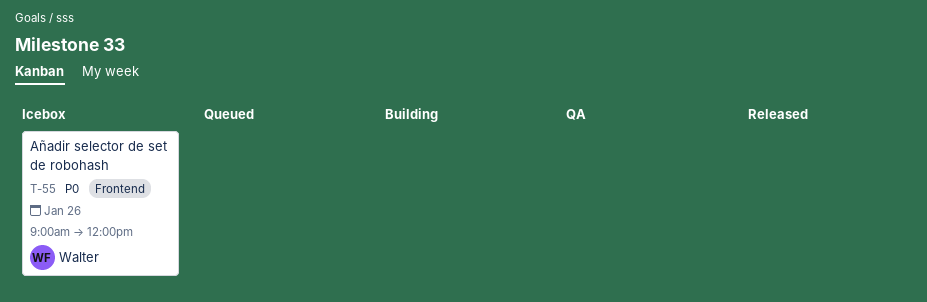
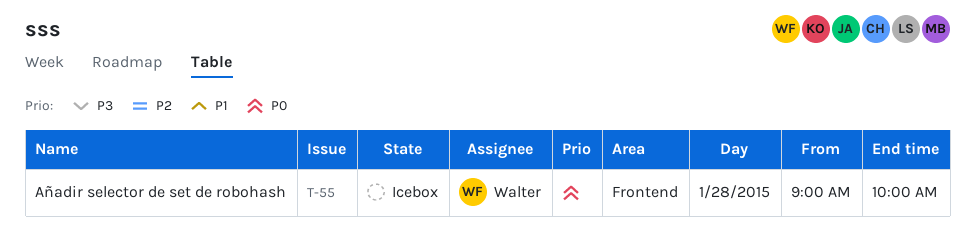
T-55, day: Jan 26 -> Jan 28
T-55, ends: 12:00 -> 10:00

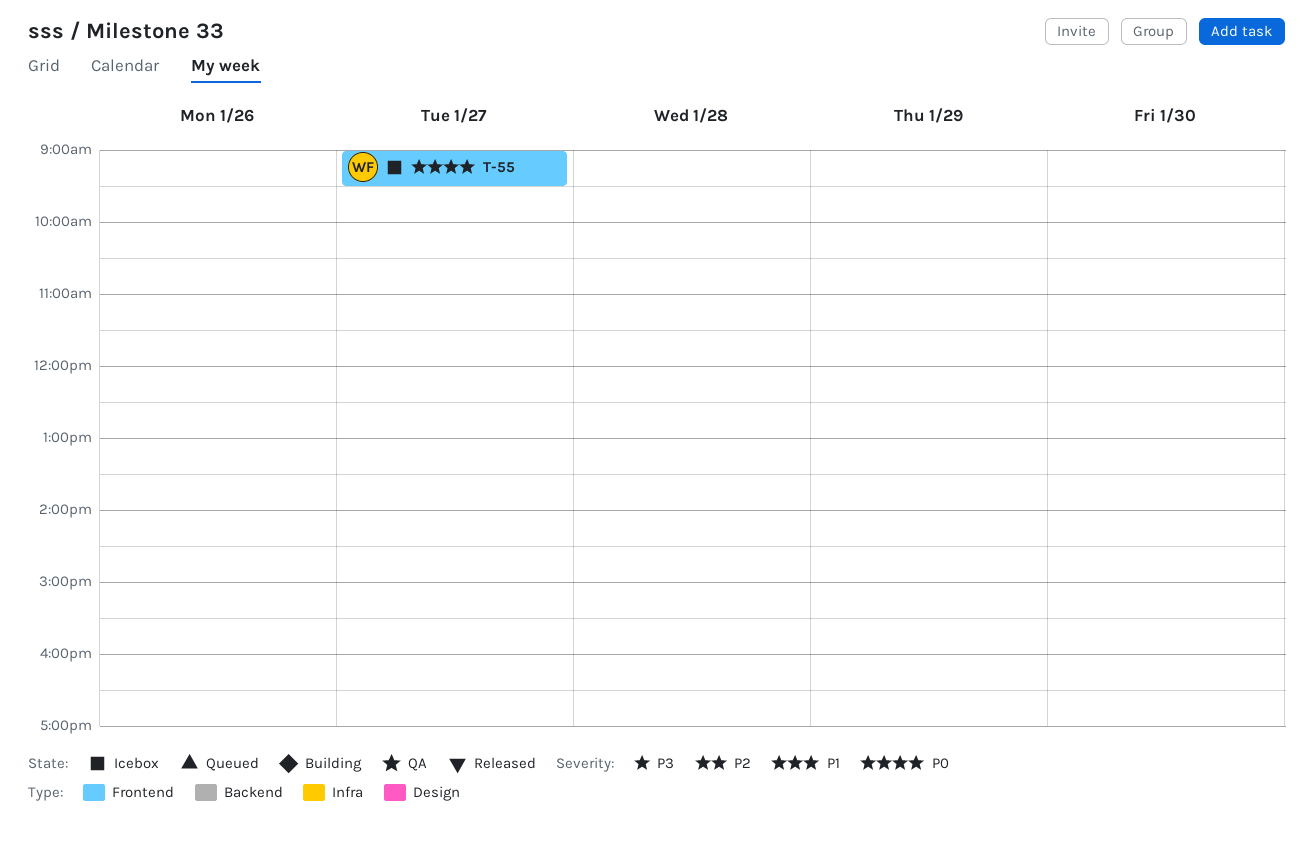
T-55, day: Jan 28 -> Jan 27
T-55, ends: 10:00 -> 09:30

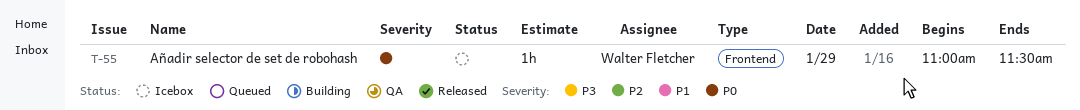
T-55, day: Jan 27 -> Jan 29
T-55, begins: 09:00 -> 11:00
T-55, ends: 09:30 -> 11:30

